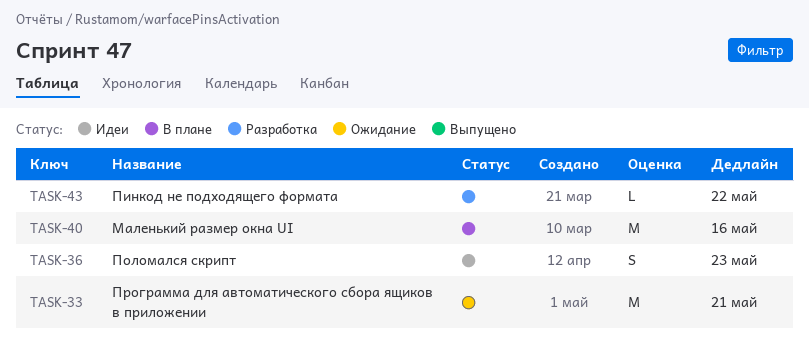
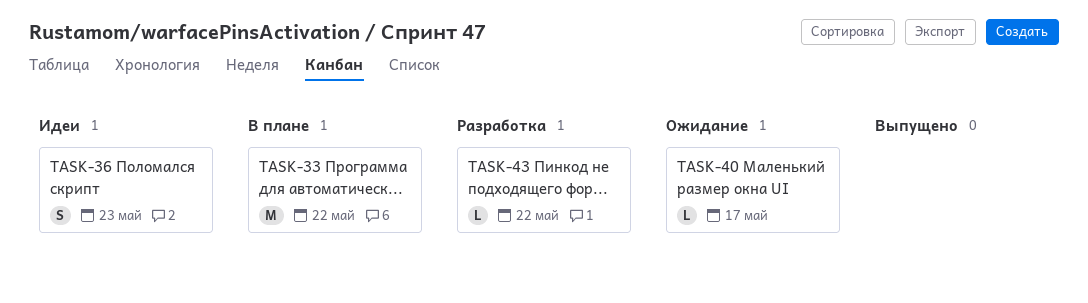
TASK-33, status: Ожидание -> В плане
TASK-33, due: May 21 -> May 22
TASK-40, status: В плане -> Ожидание
TASK-40, estimate: M -> L
TASK-40, due: May 16 -> May 17

